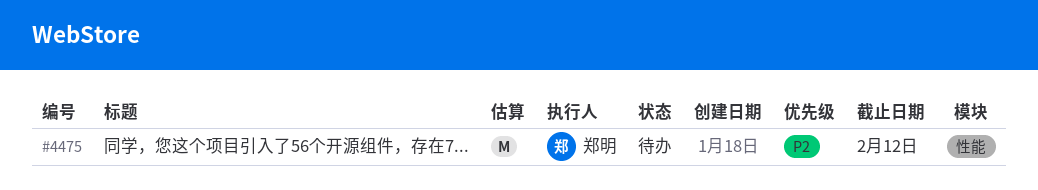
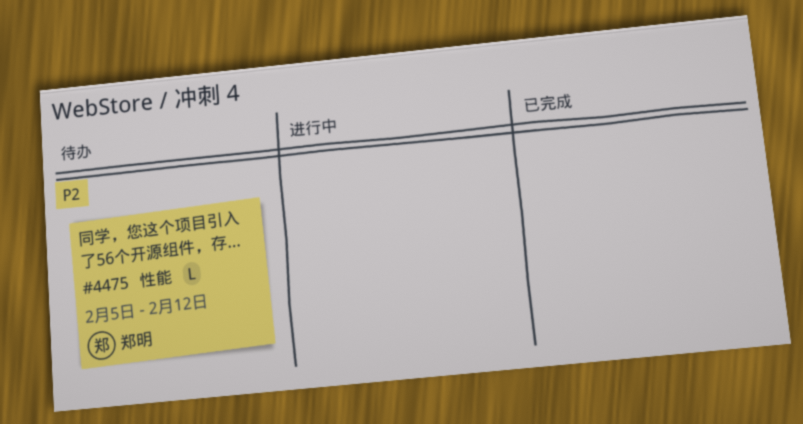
#4475, estimate: M -> L

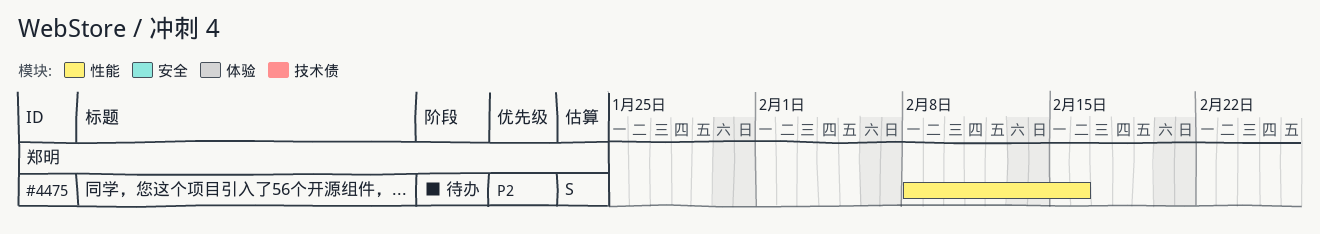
#4475, estimate: L -> S
#4475, start: Feb 5 -> Feb 8
#4475, due: Feb 12 -> Feb 16

